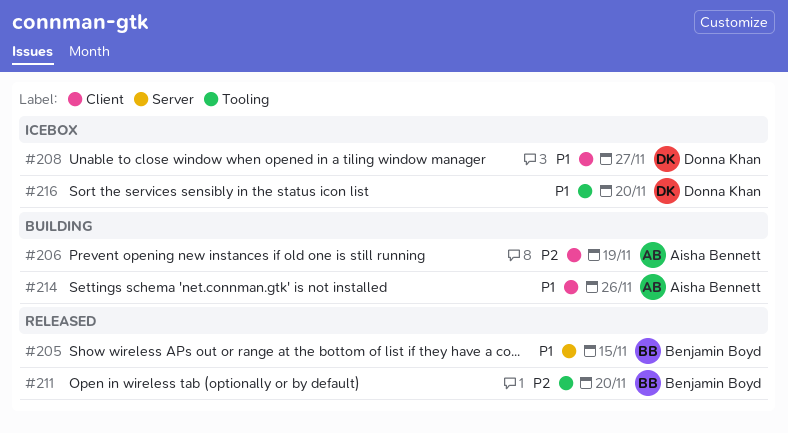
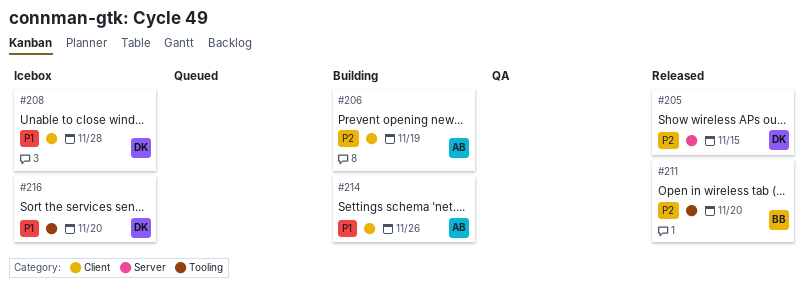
#205, owner: Benjamin Boyd -> Donna Khan
#205, priority: P1 -> P2
#208, due: Nov 27 -> Nov 28

